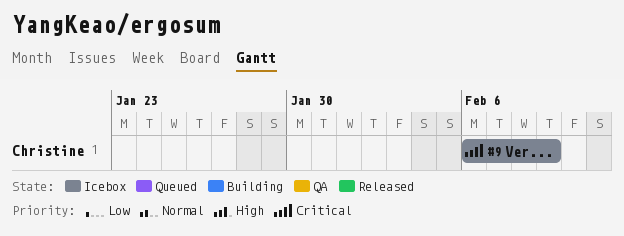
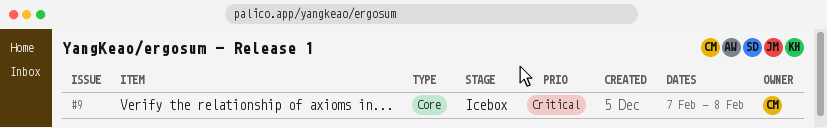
#9, start: Feb 6 -> Feb 7
#9, due: Feb 9 -> Feb 8

